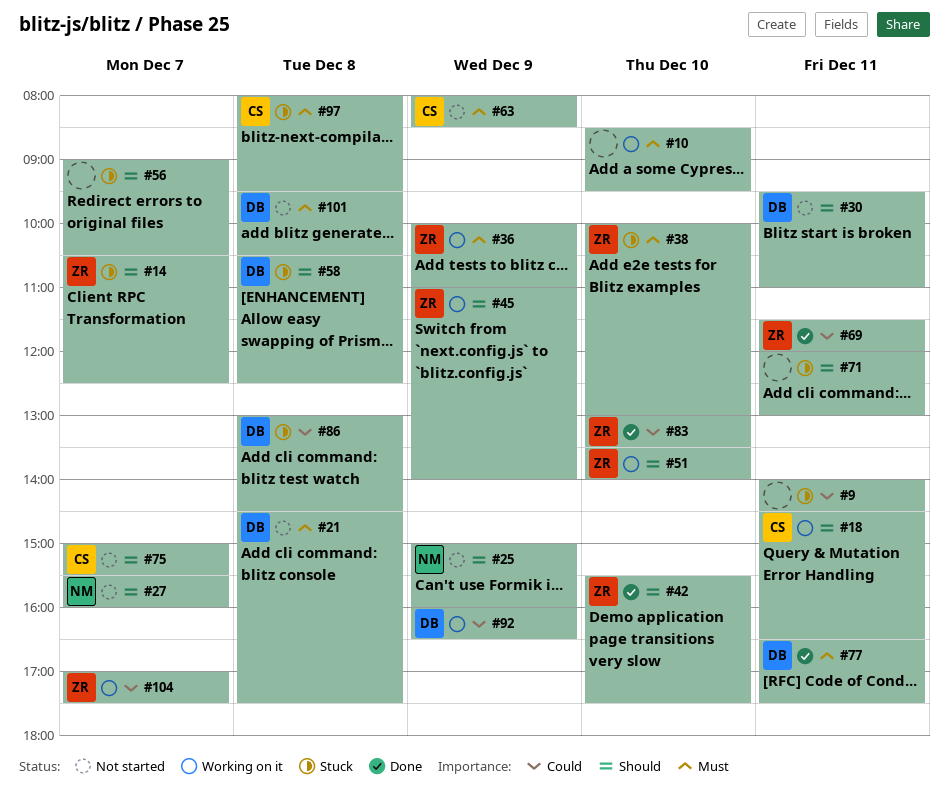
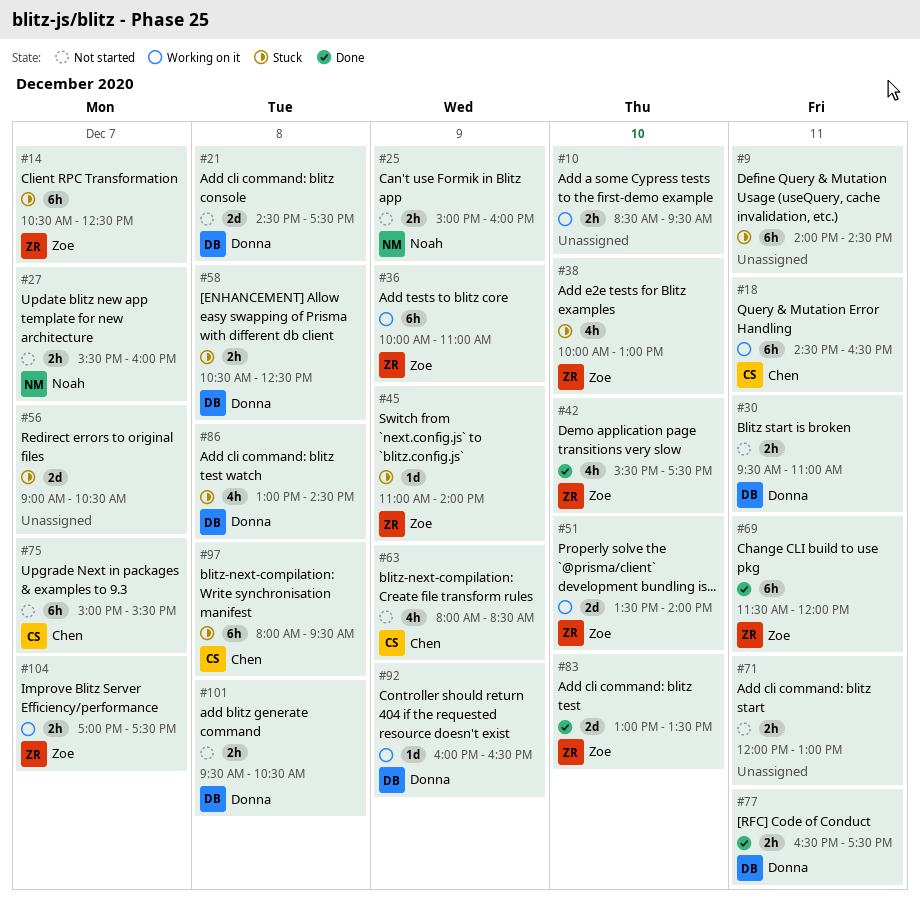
#45, status: Working on it -> Stuck
#71, status: Stuck -> Not started

